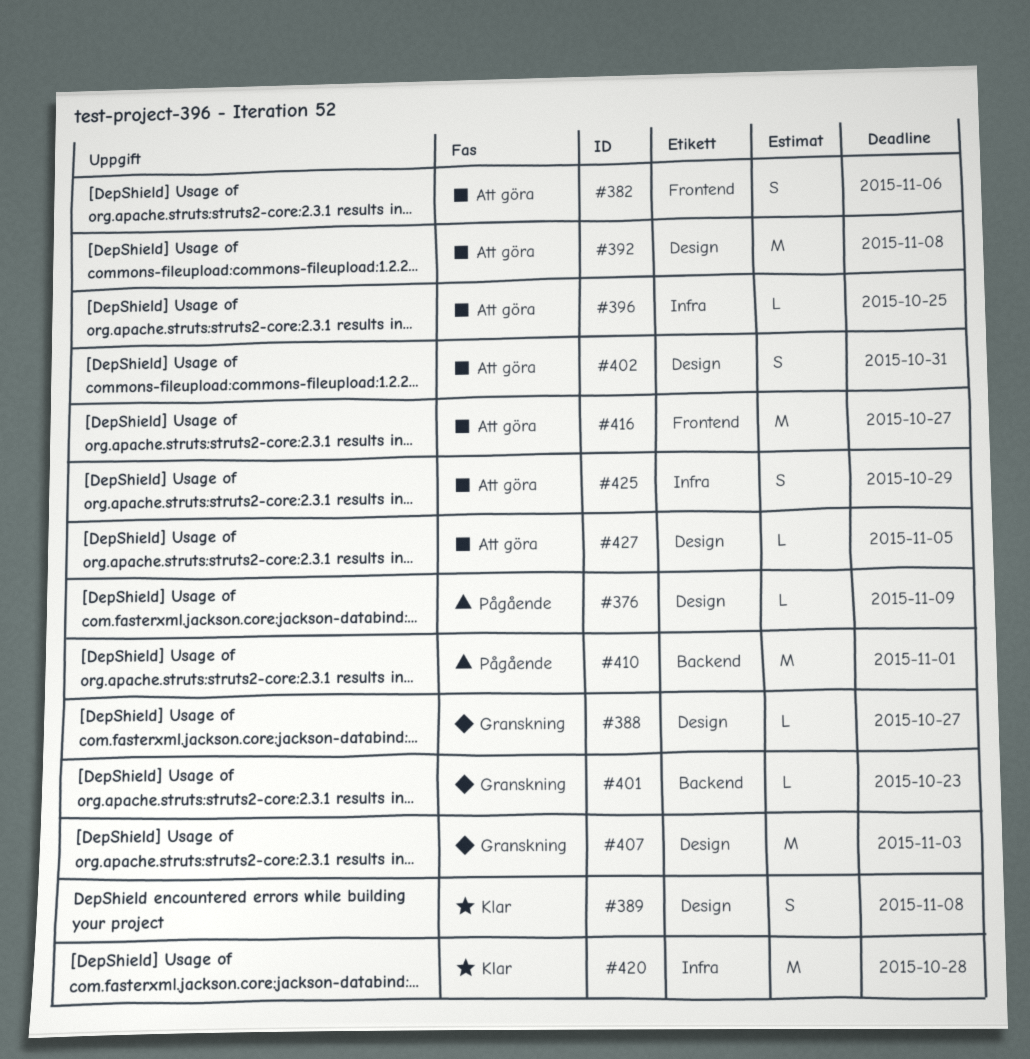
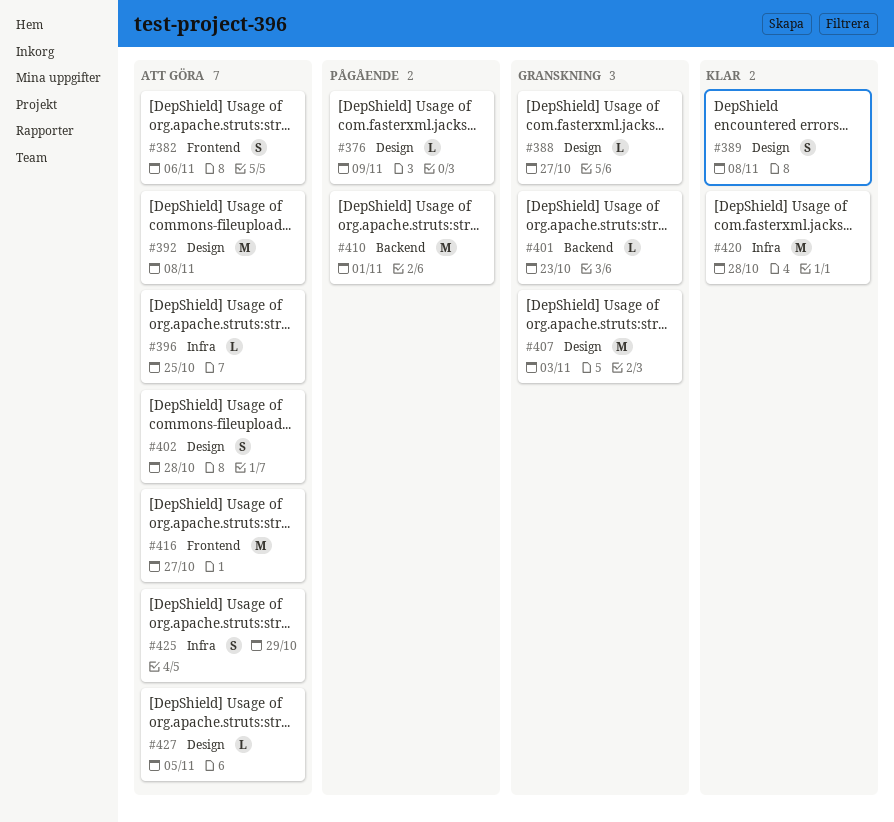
#402, due: Oct 31 -> Oct 28

